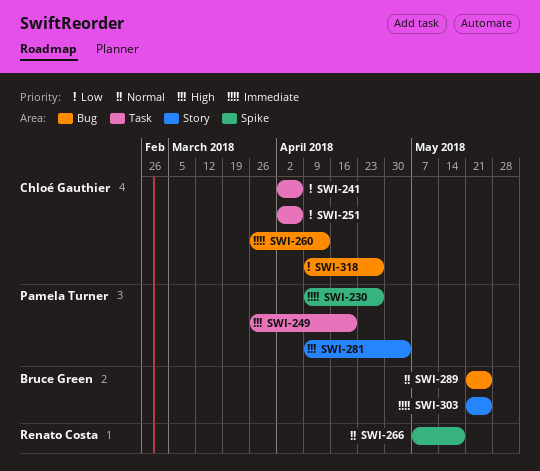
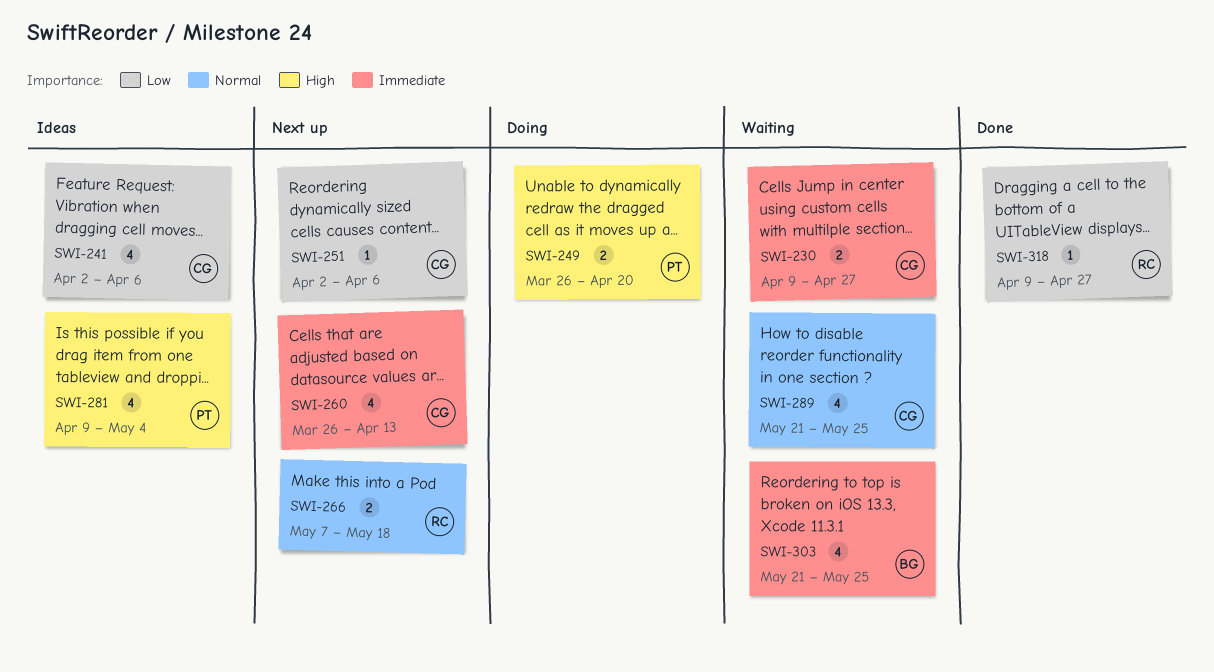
SWI-230, owner: Pamela Turner -> Chloé Gauthier
SWI-289, owner: Bruce Green -> Chloé Gauthier
SWI-318, owner: Chloé Gauthier -> Renato Costa

